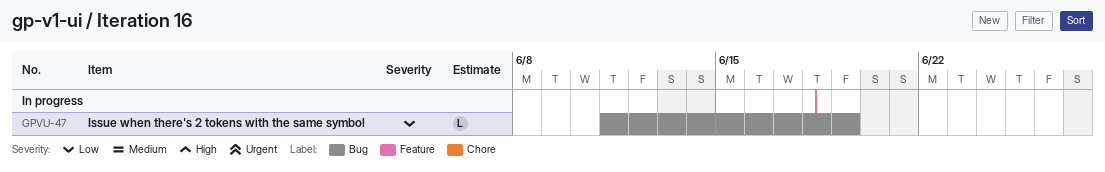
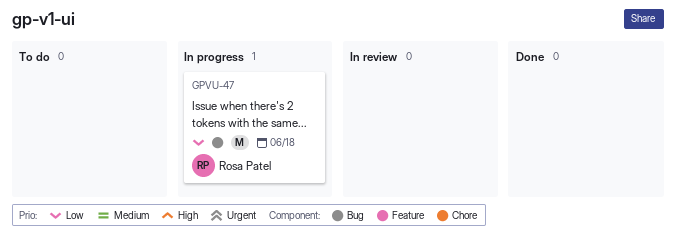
GPVU-47, estimate: L -> M
GPVU-47, due: Jun 19 -> Jun 18

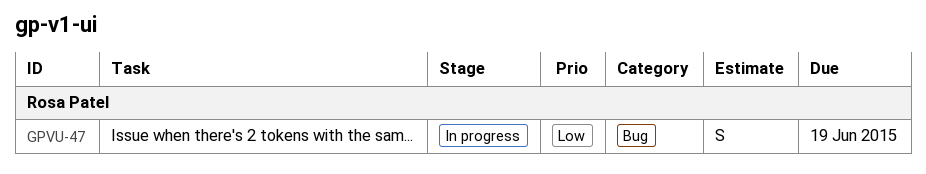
GPVU-47, estimate: M -> S
GPVU-47, due: Jun 18 -> Jun 19

